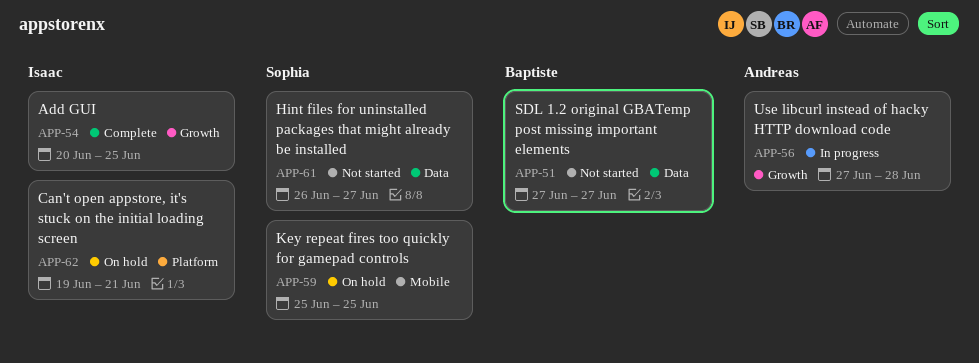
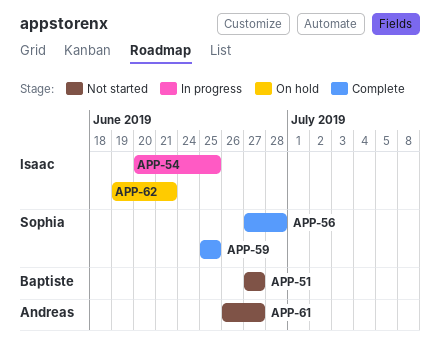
APP-54, status: Complete -> In progress
APP-56, status: In progress -> Complete
APP-56, owner: Andreas -> Sophia
APP-59, status: On hold -> Complete
APP-61, owner: Sophia -> Andreas

